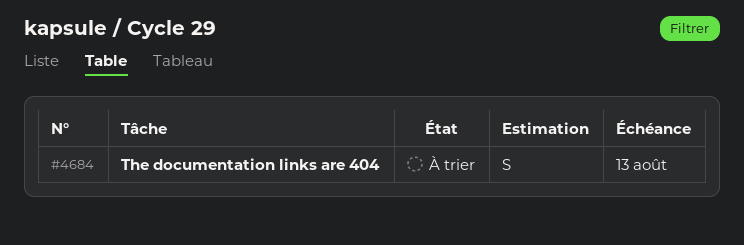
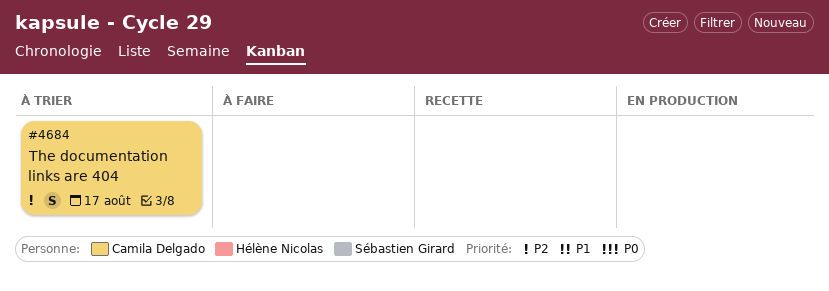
#4684, due: Aug 13 -> Aug 17

